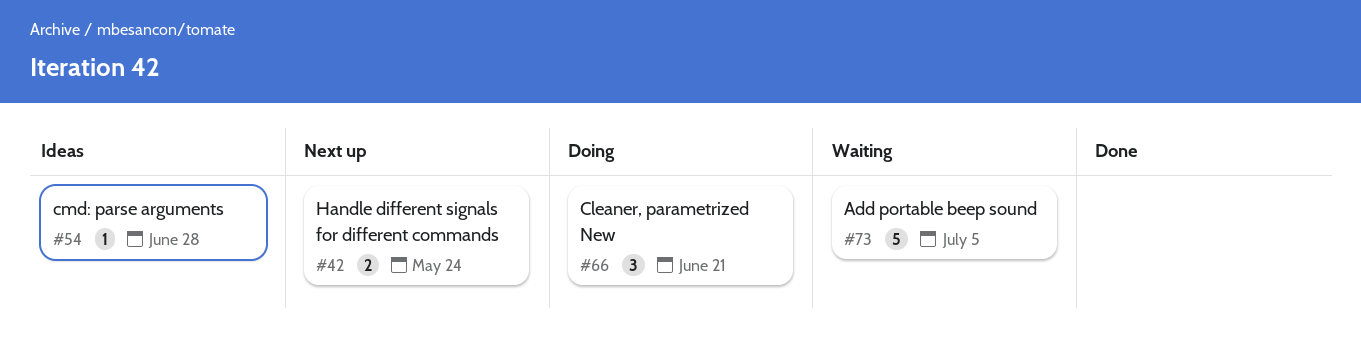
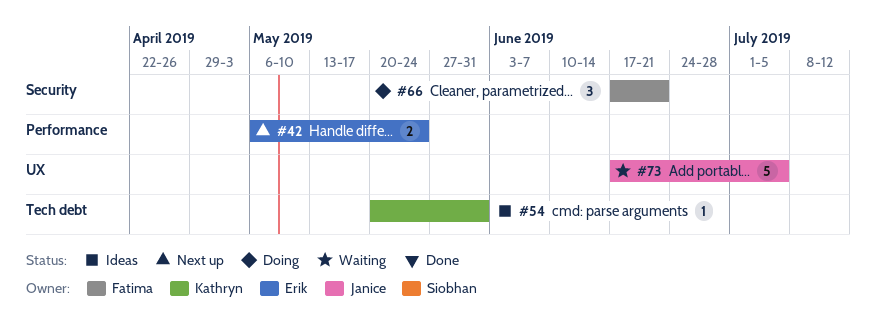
#54, due: Jun 28 -> May 31

